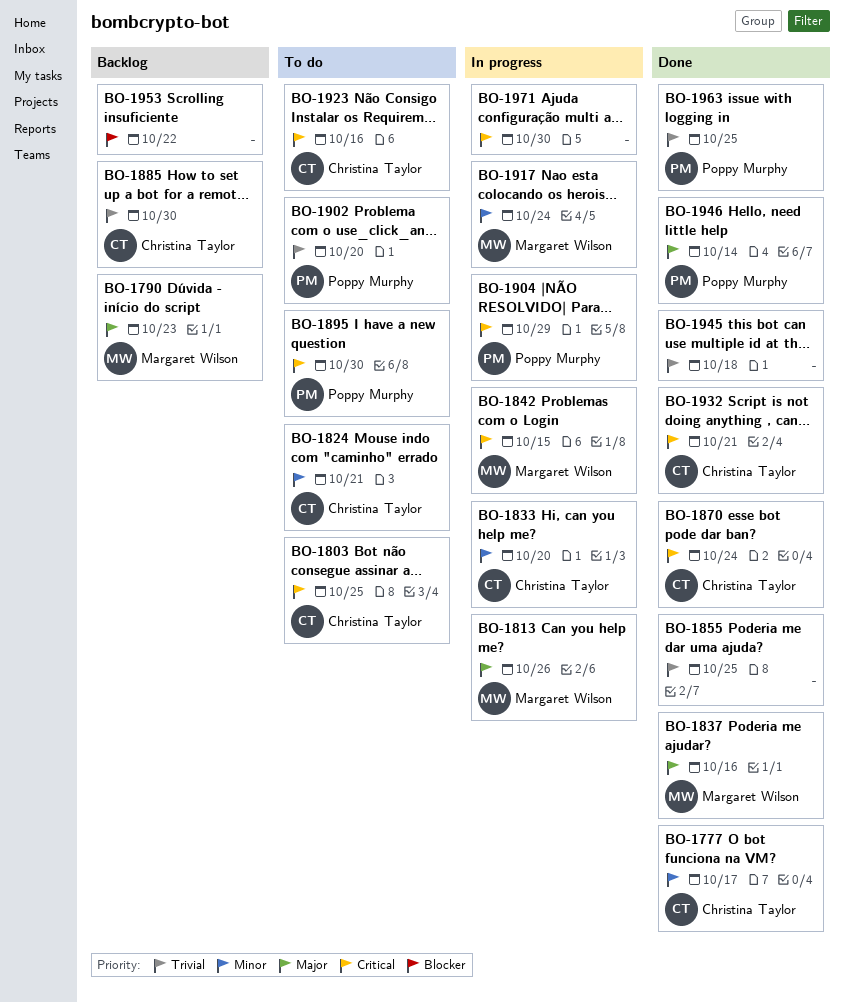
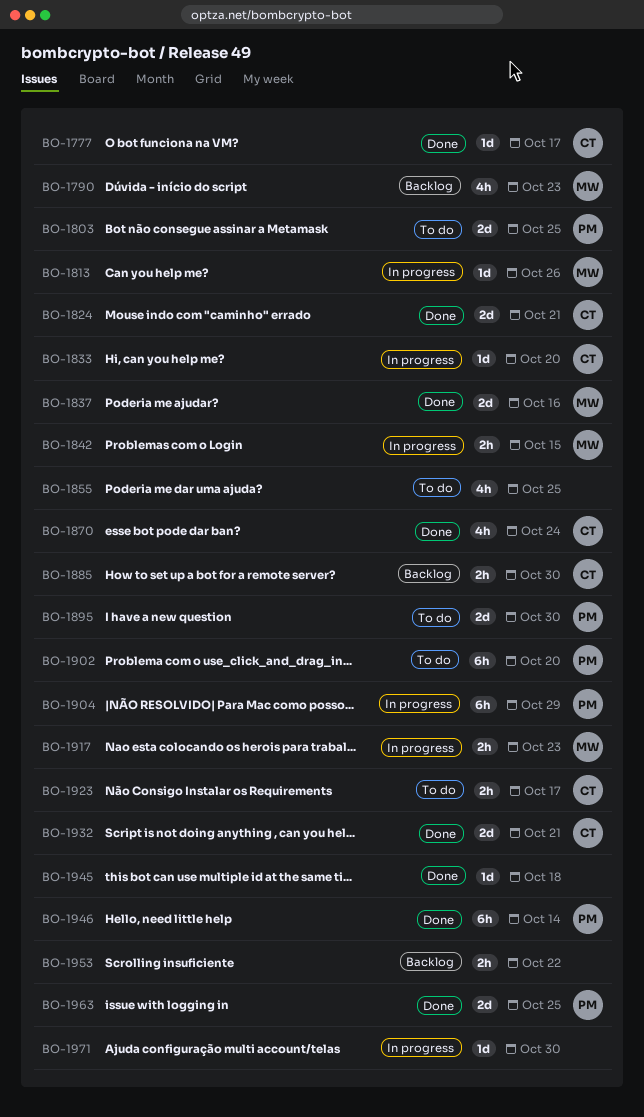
BO-1803, owner: Christina Taylor -> Poppy Murphy
BO-1824, status: To do -> Done
BO-1855, status: Done -> To do
BO-1917, due: Oct 24 -> Oct 23
BO-1923, due: Oct 16 -> Oct 17

